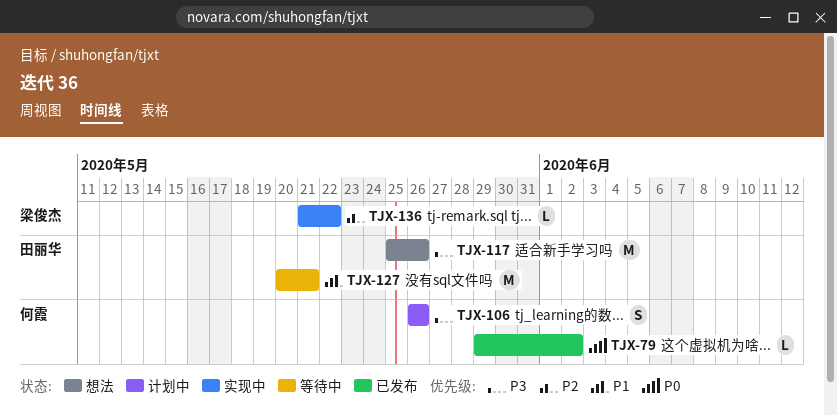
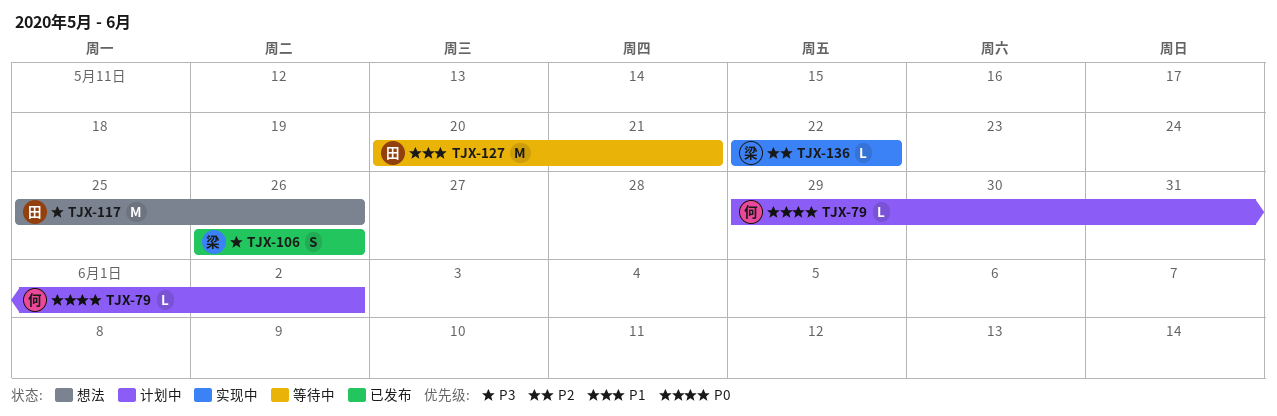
TJX-79, status: 已发布 -> 计划中
TJX-106, status: 计划中 -> 已发布
TJX-106, owner: 何霞 -> 梁俊杰
TJX-136, start: May 21 -> May 22

